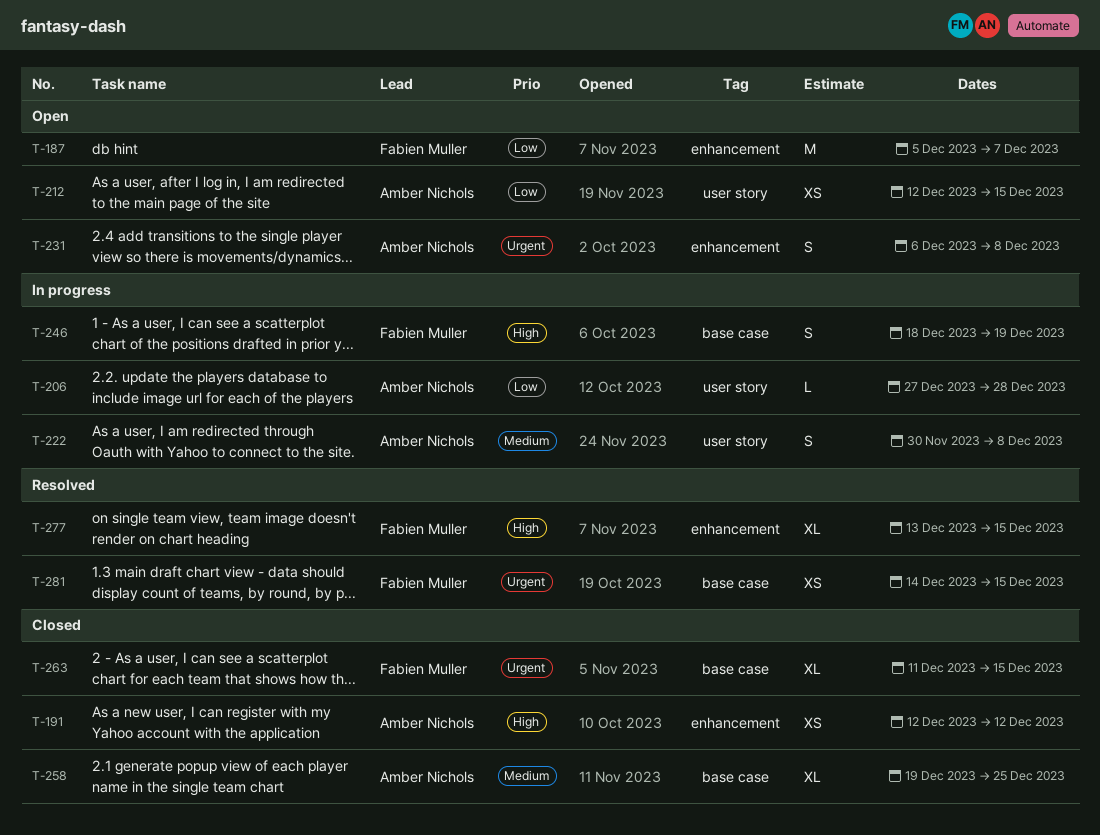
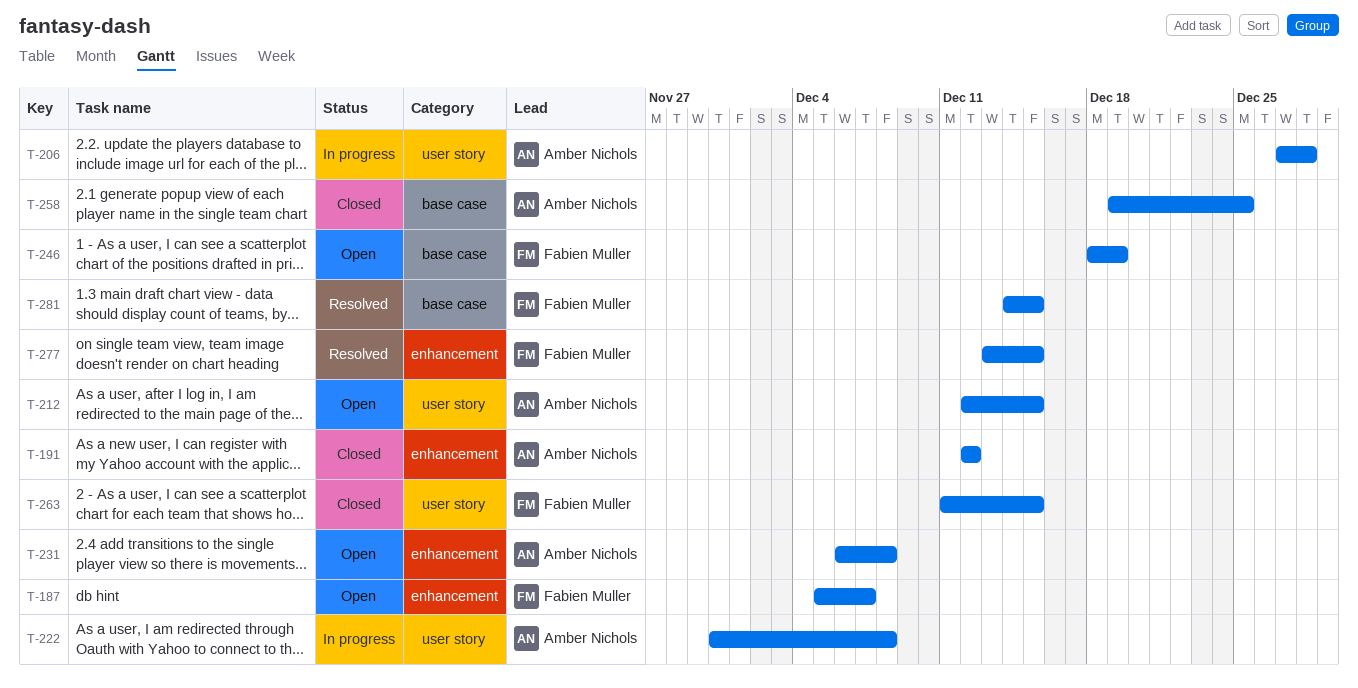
T-246, status: In progress -> Open
T-263, label: base case -> user story

